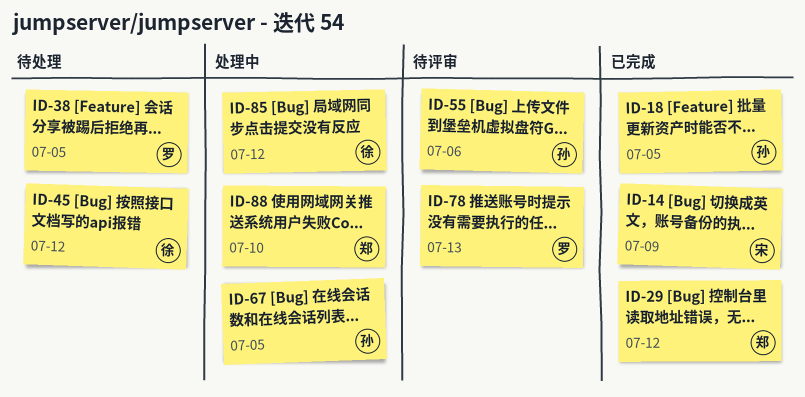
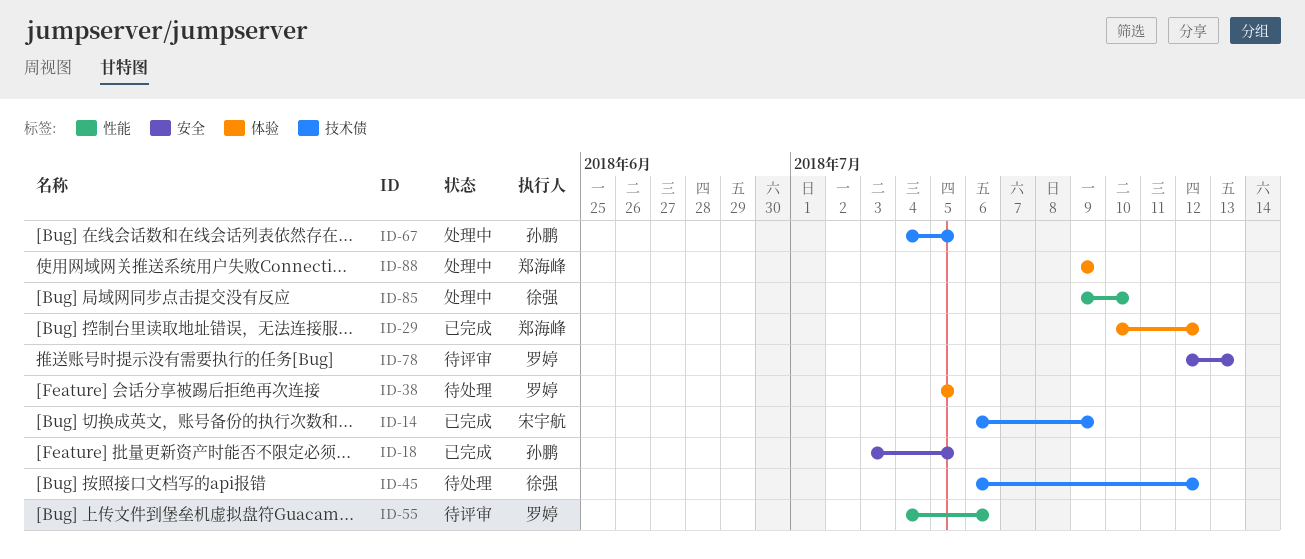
ID-55, owner: 孙鹏 -> 罗婷
ID-85, due: Jul 12 -> Jul 10
ID-88, due: Jul 10 -> Jul 9

